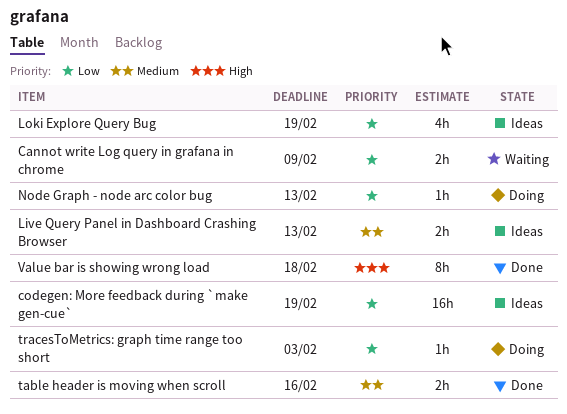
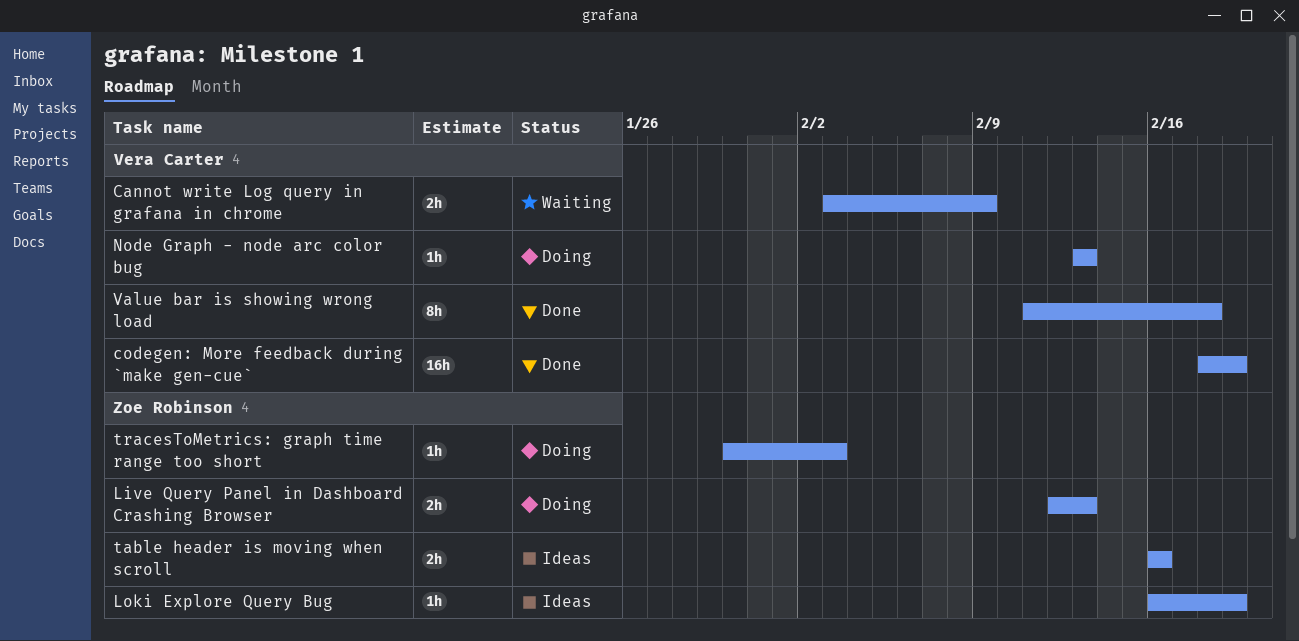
codegen: More feedback during `make gen-cue`, status: Ideas -> Done
Live Query Panel in Dashboard Crashing Browser, status: Ideas -> Doing
Loki Explore Query Bug, estimate: 4h -> 1h
table header is moving when scroll, status: Done -> Ideas

